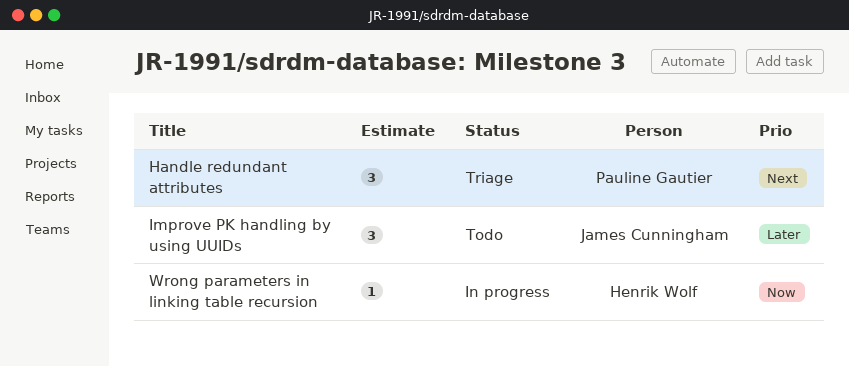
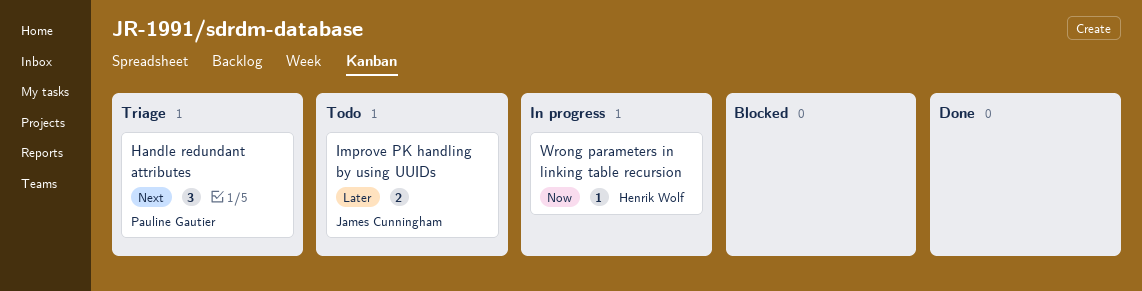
Improve PK handling by using UUIDs, estimate: 3 -> 2

